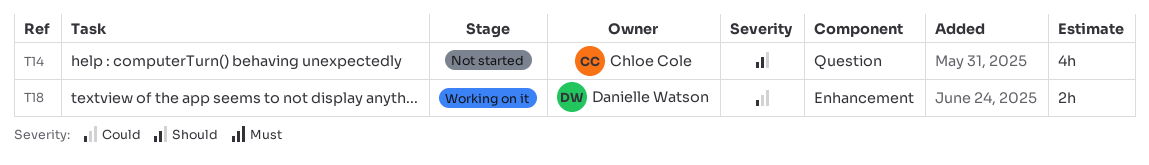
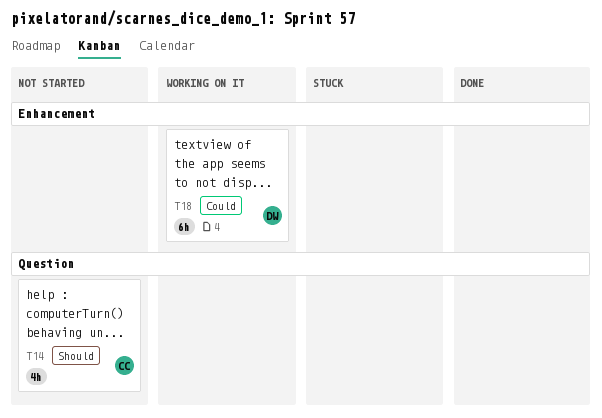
T18, estimate: 2h -> 6h

